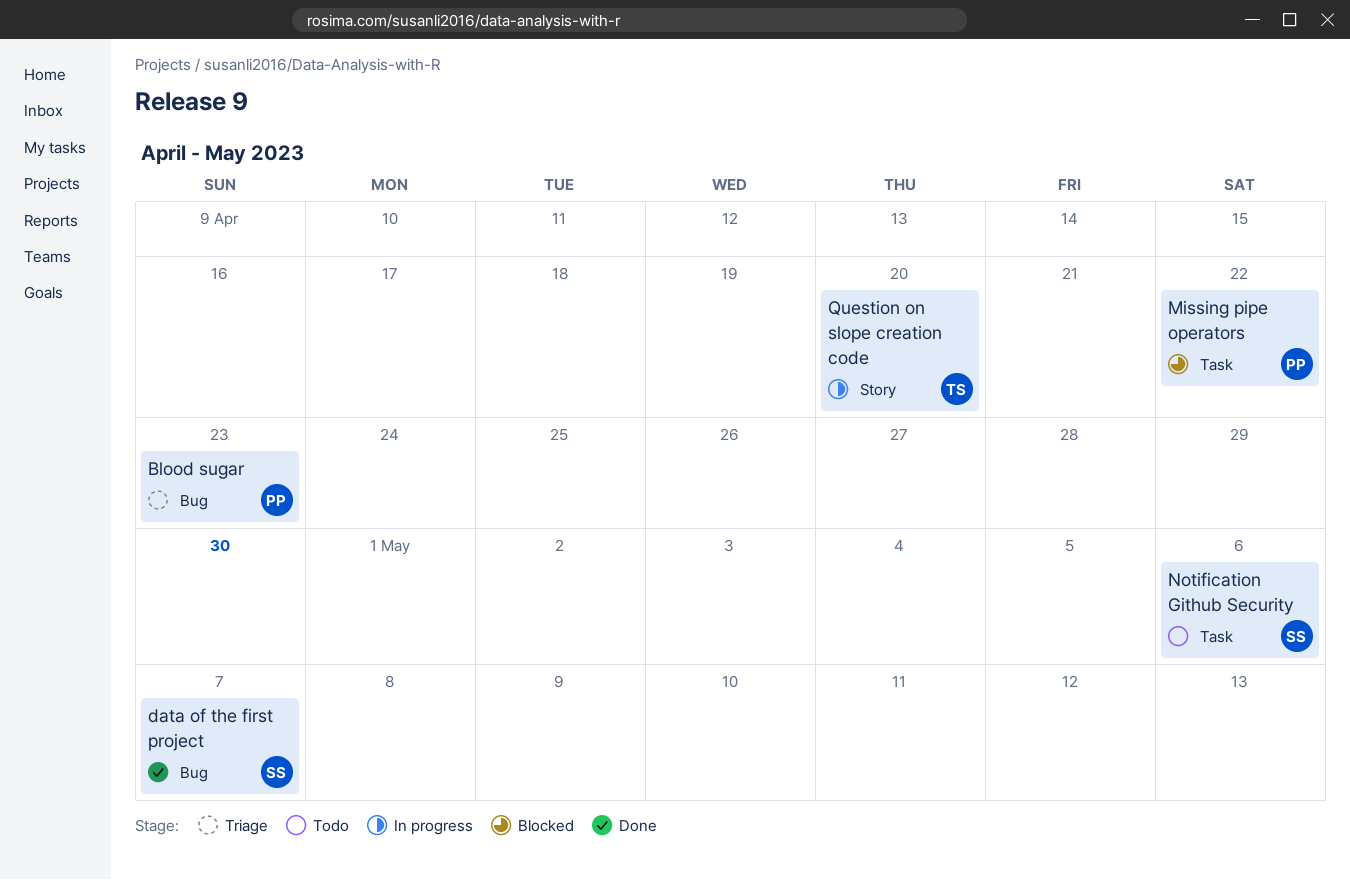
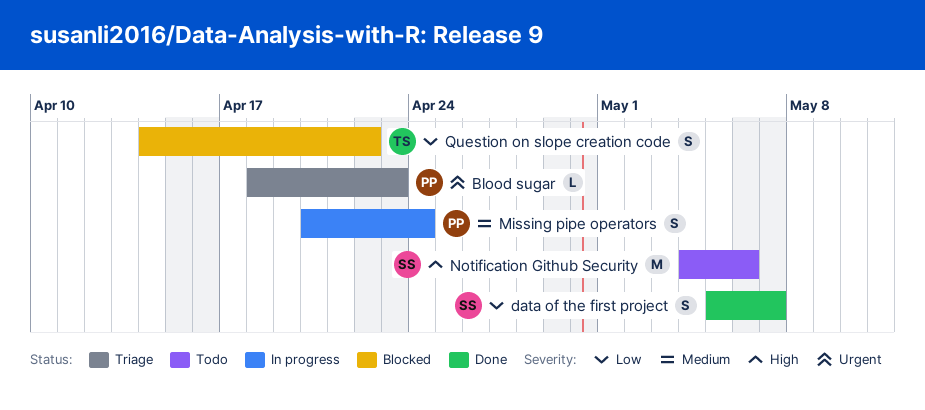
Missing pipe operators, status: Blocked -> In progress
Missing pipe operators, due: Apr 22 -> Apr 24
Question on slope creation code, status: In progress -> Blocked
Question on slope creation code, due: Apr 20 -> Apr 22

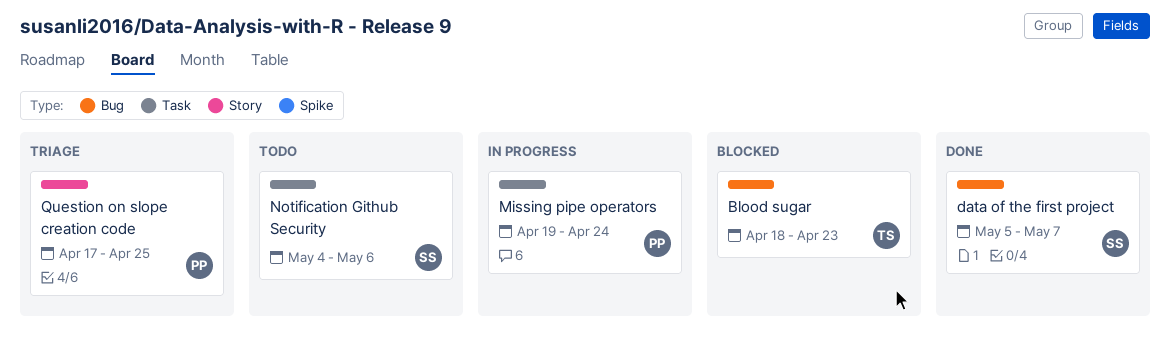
Blood sugar, status: Triage -> Blocked
Blood sugar, owner: PP -> TS
Missing pipe operators, start: Apr 20 -> Apr 19
Question on slope creation code, status: Blocked -> Triage
Question on slope creation code, owner: TS -> PP
Question on slope creation code, start: Apr 14 -> Apr 17
Question on slope creation code, due: Apr 22 -> Apr 25

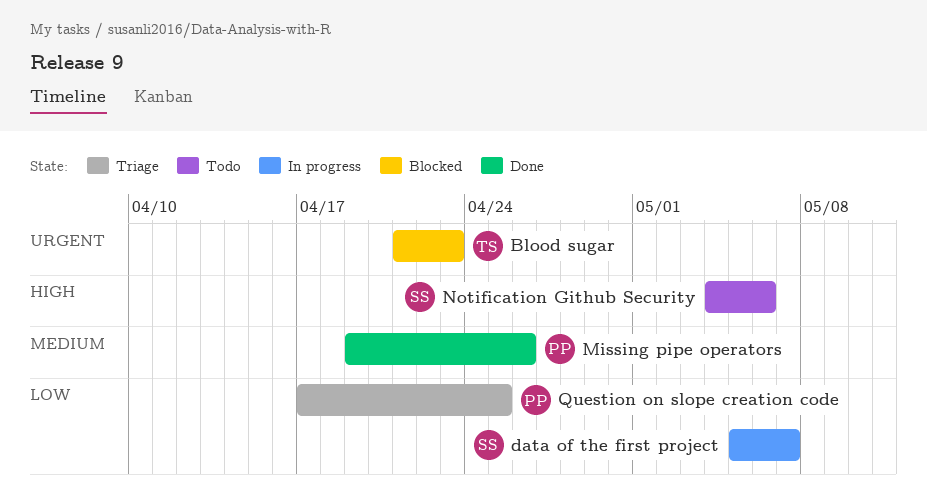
Blood sugar, start: Apr 18 -> Apr 21
data of the first project, status: Done -> In progress
Missing pipe operators, status: In progress -> Done
Missing pipe operators, due: Apr 24 -> Apr 26

